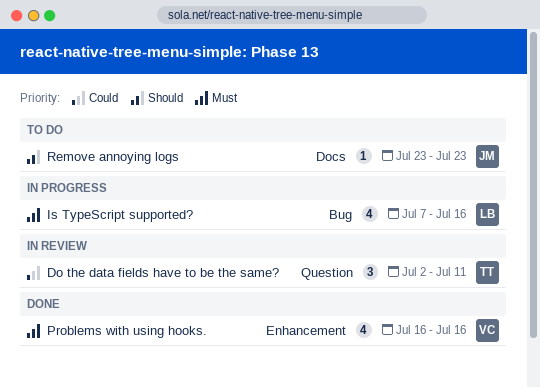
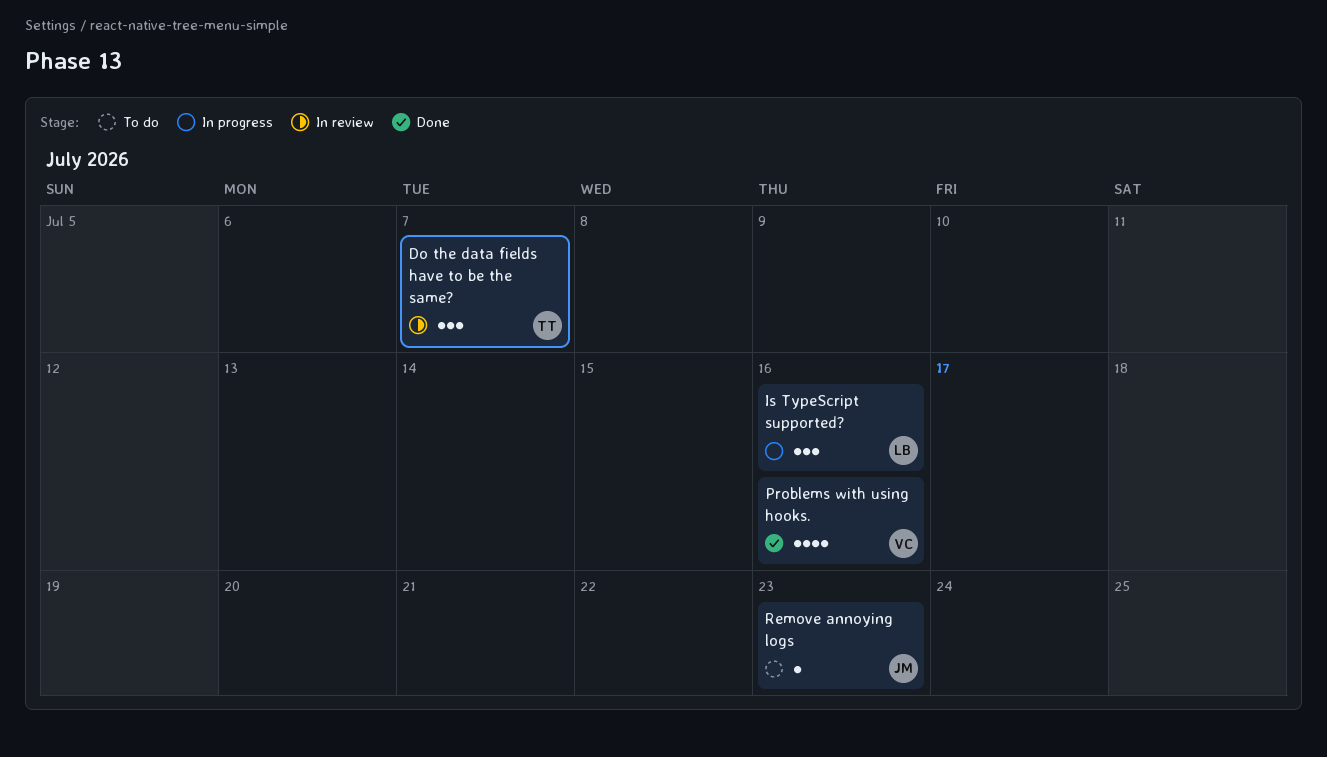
Do the data fields have to be the same?, due: Jul 11 -> Jul 7
Is TypeScript supported?, estimate: 4 -> 3

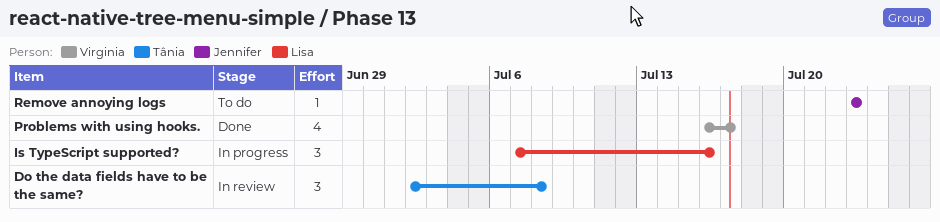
Do the data fields have to be the same?, due: Jul 7 -> Jul 8
Problems with using hooks., due: Jul 16 -> Jul 17

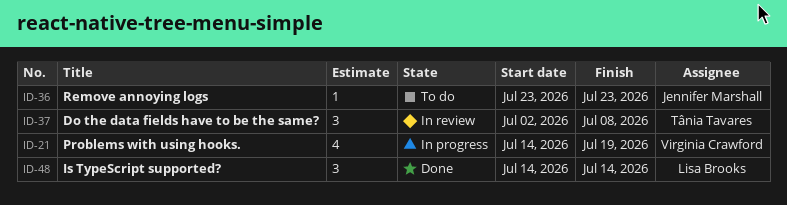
Is TypeScript supported?, status: In progress -> Done
Is TypeScript supported?, start: Jul 7 -> Jul 14
Is TypeScript supported?, due: Jul 16 -> Jul 14
Problems with using hooks., status: Done -> In progress
Problems with using hooks., start: Jul 16 -> Jul 14
Problems with using hooks., due: Jul 17 -> Jul 19

